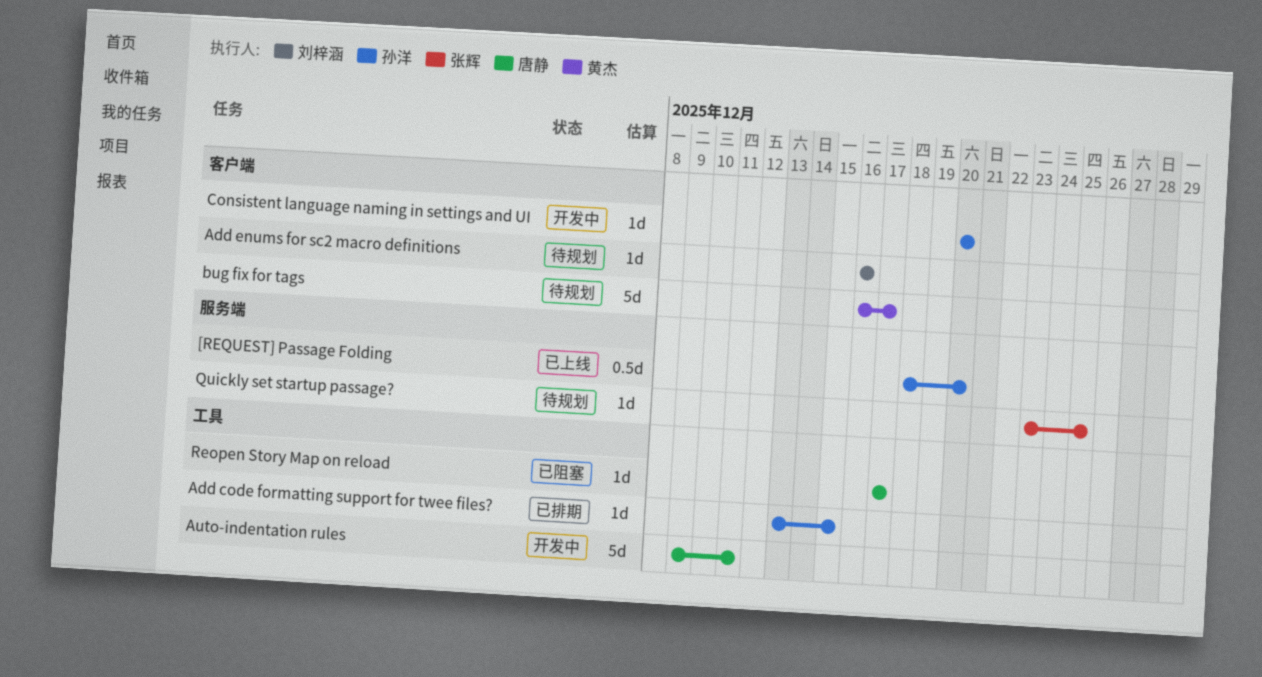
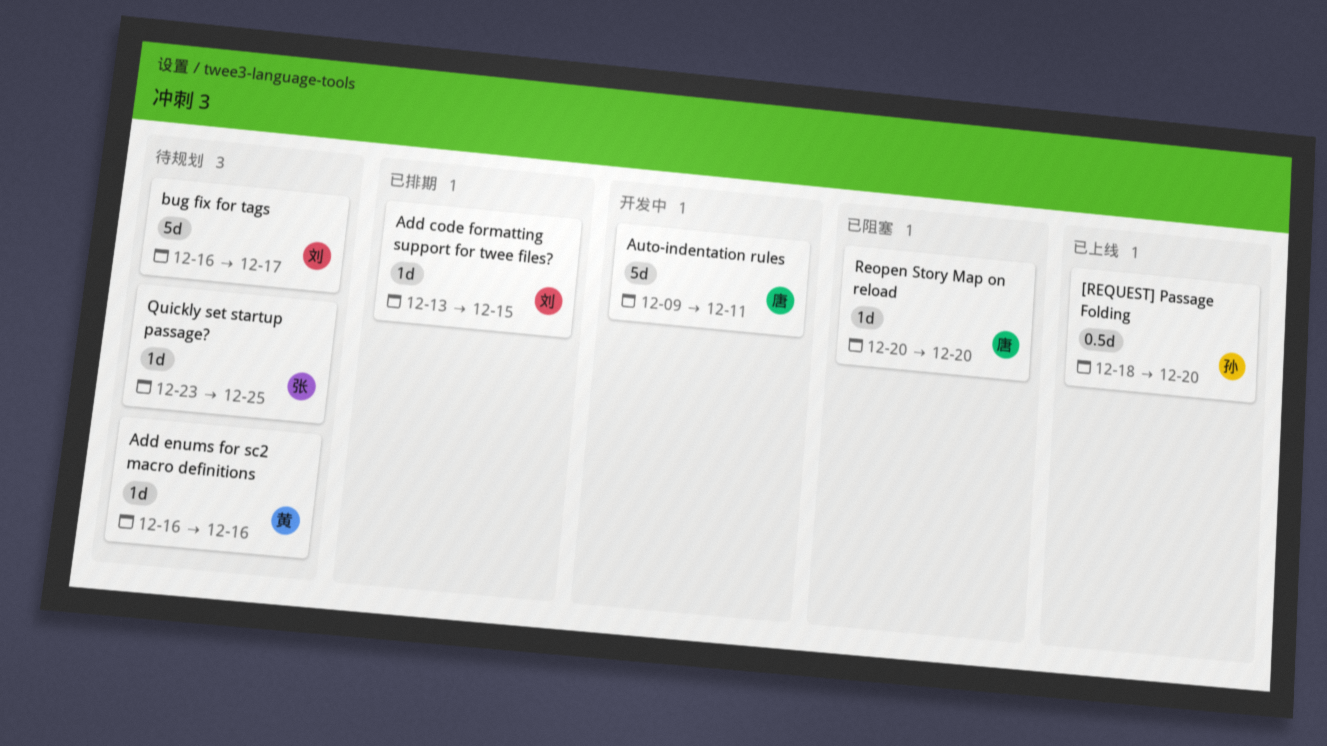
Add code formatting support for twee files?, owner: 孙洋 -> 刘梓涵
Add enums for sc2 macro definitions, owner: 刘梓涵 -> 黄杰
bug fix for tags, owner: 黄杰 -> 刘梓涵
Consistent language naming in settings and UI: present -> none
Reopen Story Map on reload, start: Dec 17 -> Dec 20
Reopen Story Map on reload, due: Dec 17 -> Dec 20

